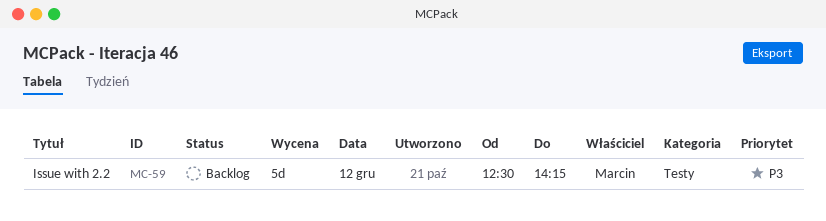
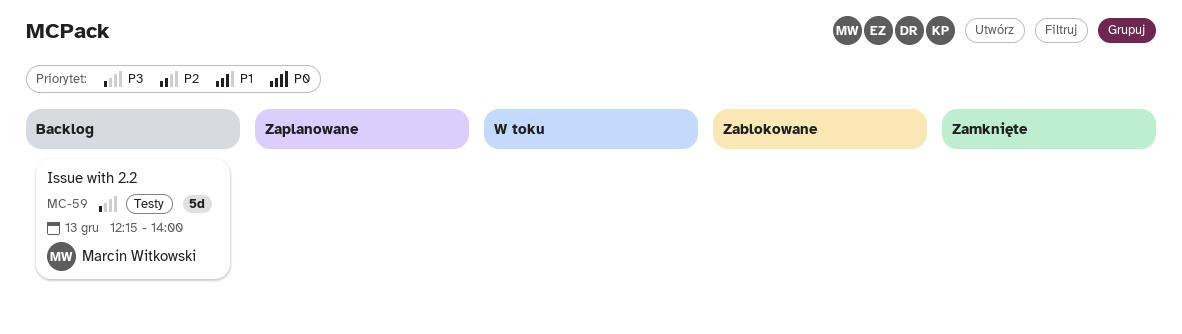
MC-59, day: Dec 12 -> Dec 13
MC-59, begins: 12:30 -> 12:15
MC-59, ends: 14:15 -> 14:00

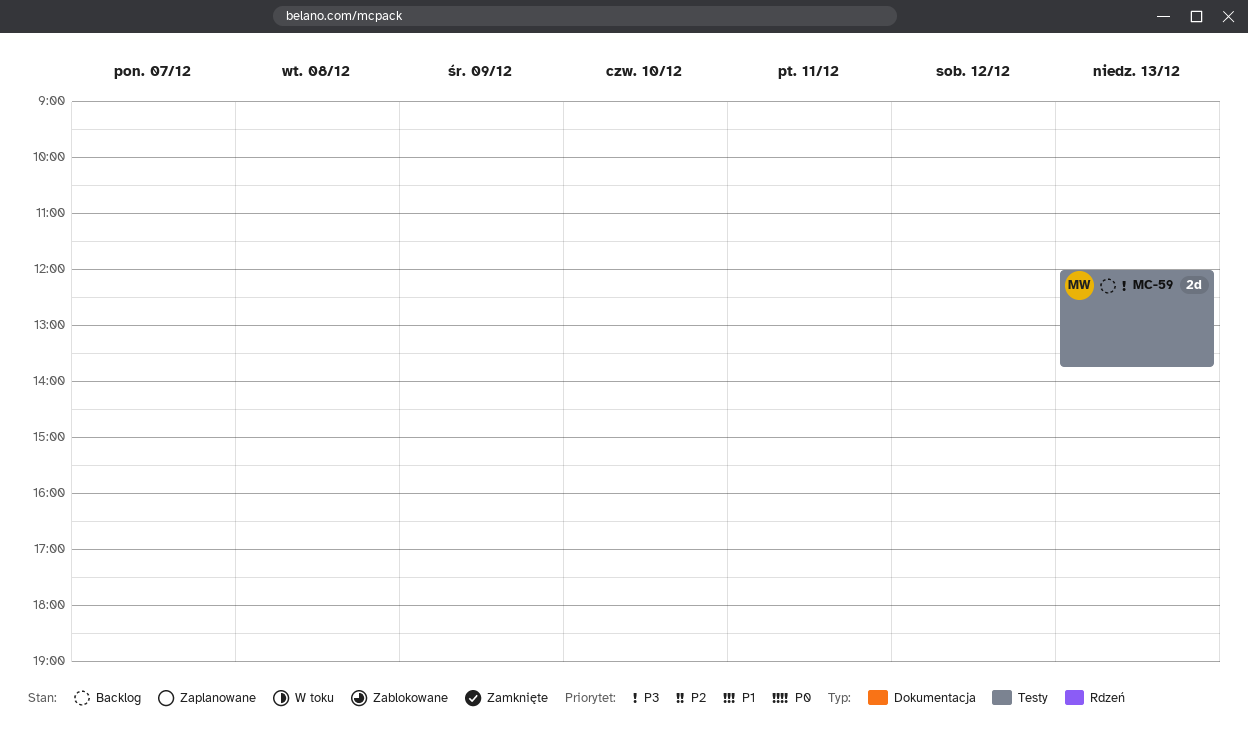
MC-59, estimate: 5d -> 2d
MC-59, begins: 12:15 -> 12:00
MC-59, ends: 14:00 -> 13:45

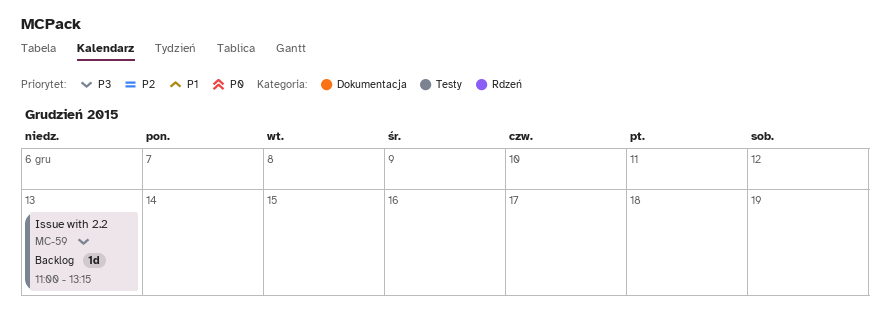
MC-59, estimate: 2d -> 1d
MC-59, begins: 12:00 -> 11:00
MC-59, ends: 13:45 -> 13:15

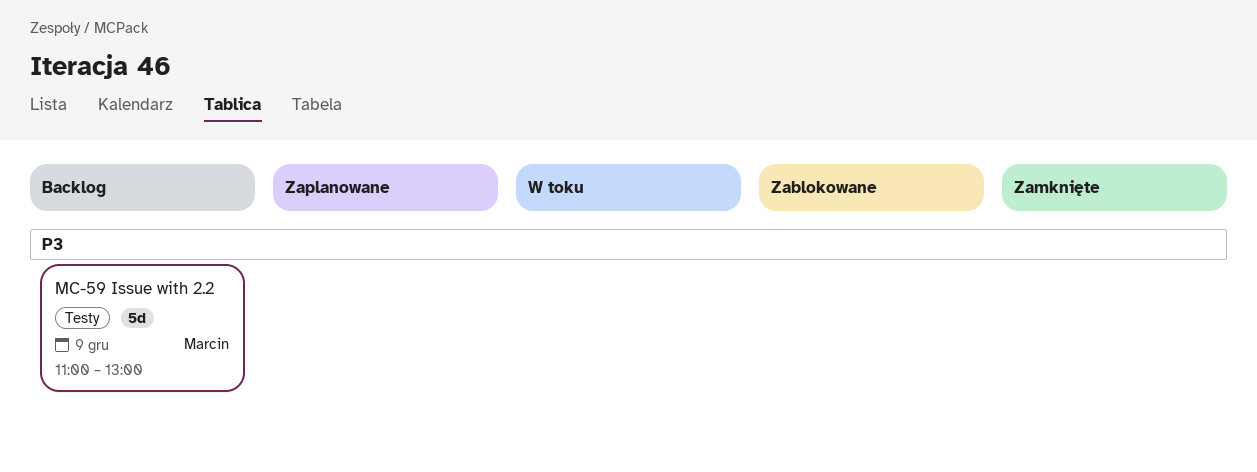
MC-59, estimate: 1d -> 5d
MC-59, day: Dec 13 -> Dec 9
MC-59, ends: 13:15 -> 13:00

